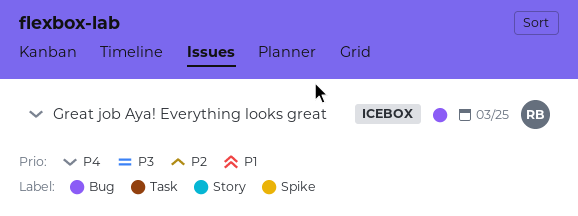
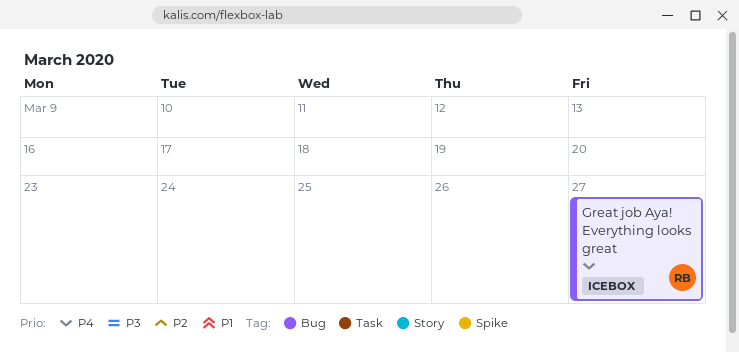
Great job Aya! Everything looks great, due: Mar 25 -> Mar 27

